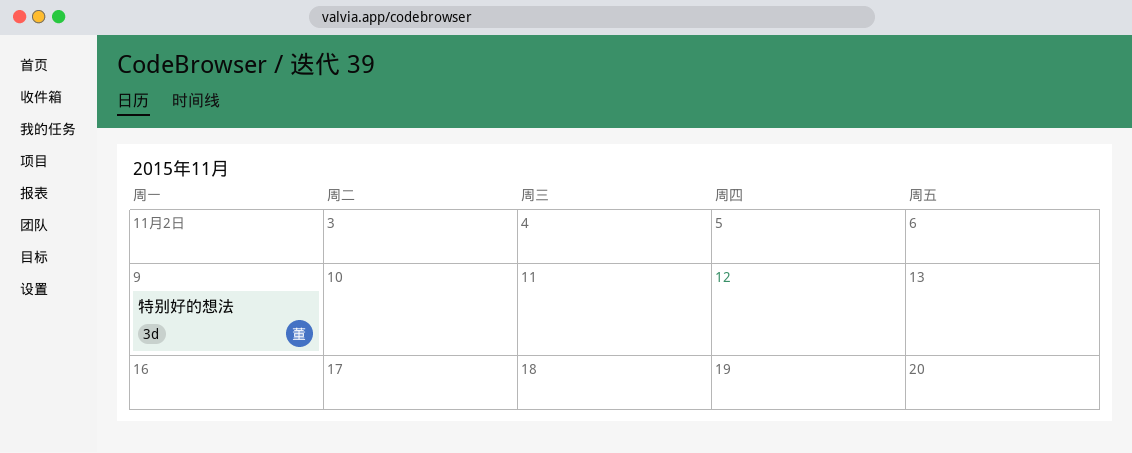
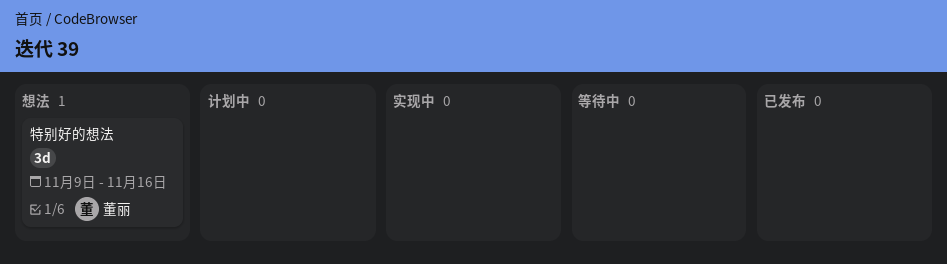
特别好的想法, due: Nov 9 -> Nov 16

